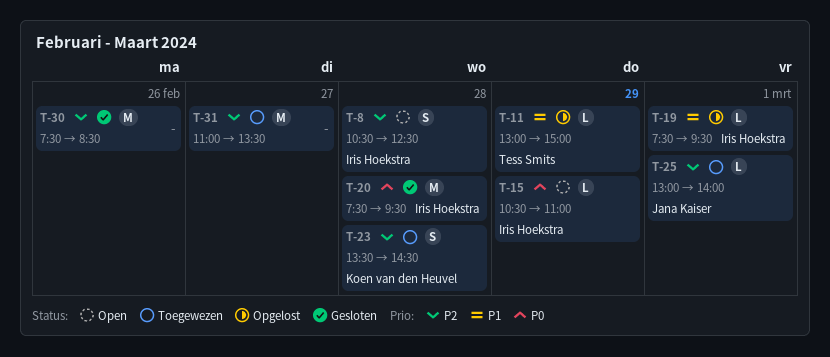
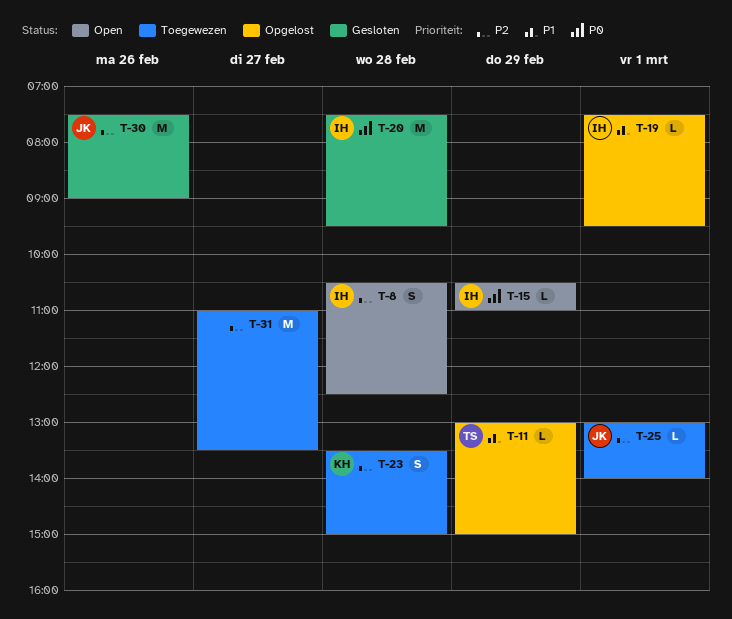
T-23, ends: 14:30 -> 15:00
T-30, owner: none -> Jana Kaiser
T-30, ends: 08:30 -> 09:00

